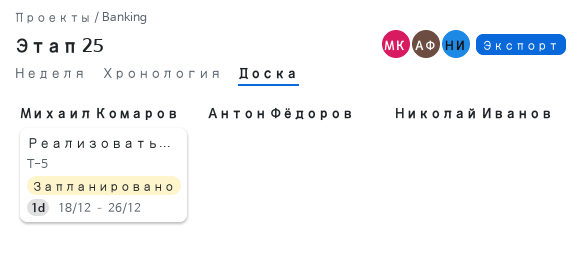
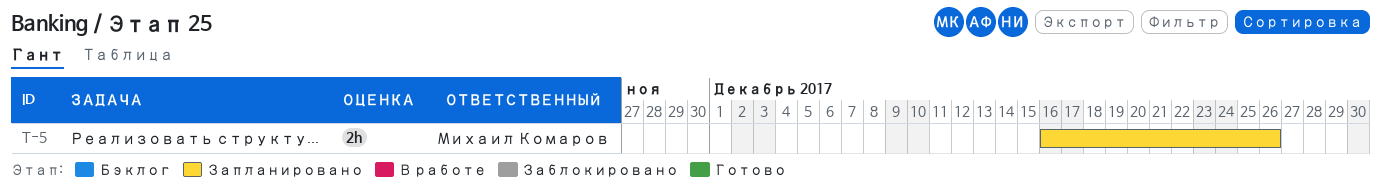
T-5, estimate: 1d -> 2h
T-5, start: Dec 18 -> Dec 16

